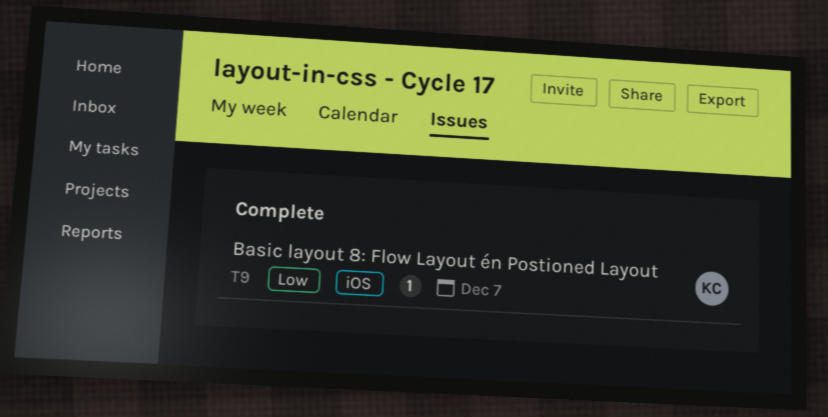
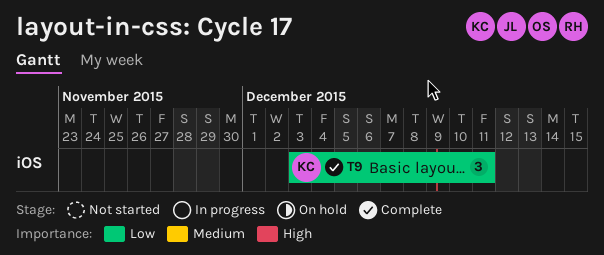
T9, estimate: 1 -> 3
T9, due: Dec 7 -> Dec 11

